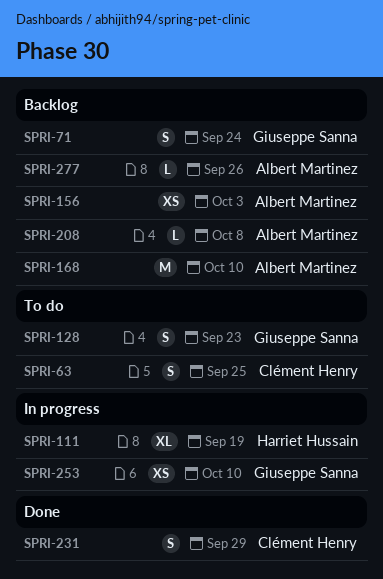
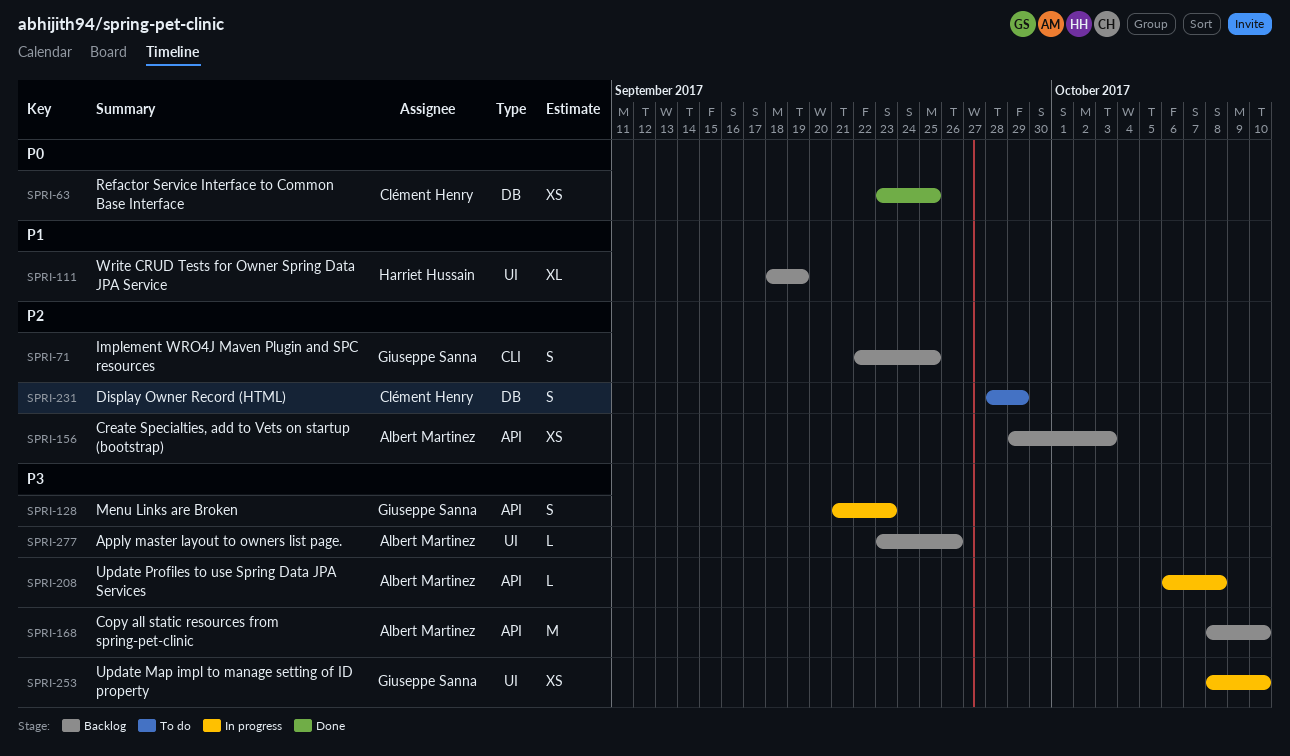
SPRI-63, status: To do -> Done
SPRI-63, estimate: S -> XS
SPRI-71, due: Sep 24 -> Sep 25
SPRI-111, status: In progress -> Backlog
SPRI-128, status: To do -> In progress
SPRI-208, status: Backlog -> In progress
SPRI-231, status: Done -> To do

